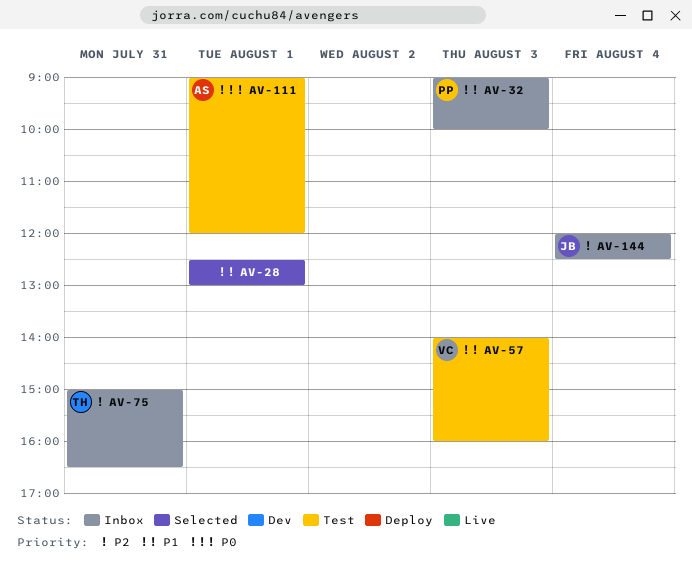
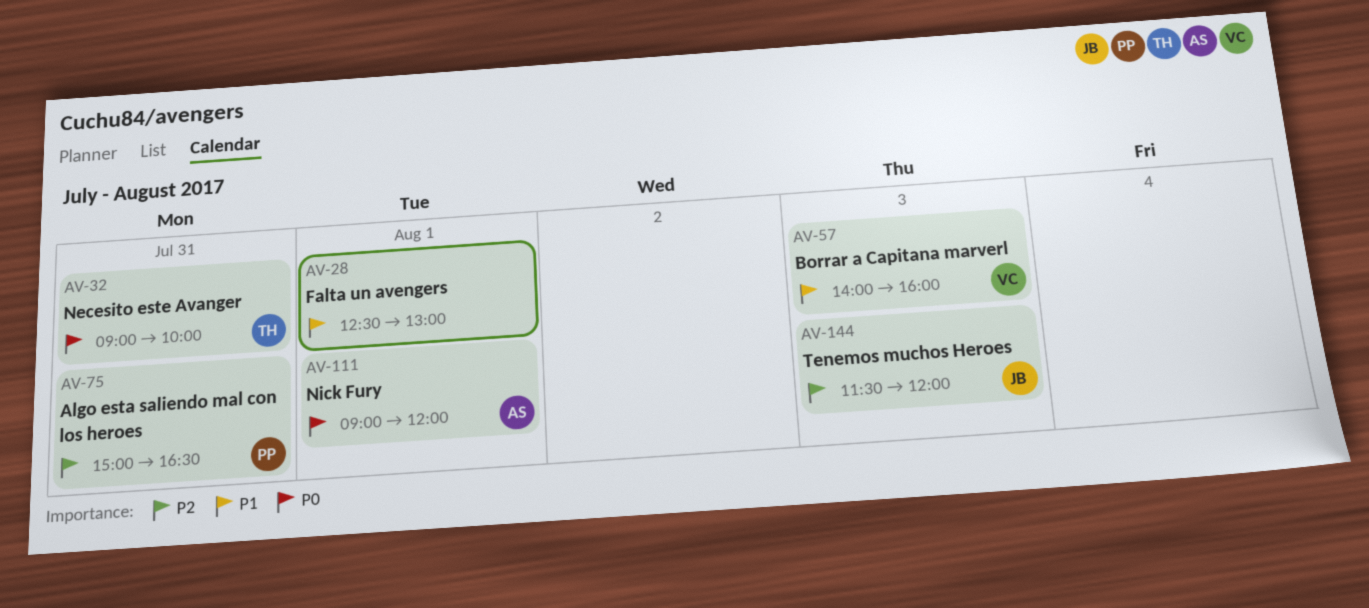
AV-32, owner: PP -> TH
AV-32, priority: P1 -> P0
AV-32, day: Aug 3 -> Jul 31
AV-75, owner: TH -> PP
AV-144, day: Aug 4 -> Aug 3
AV-144, begins: 12:00 -> 11:30
AV-144, ends: 12:30 -> 12:00

